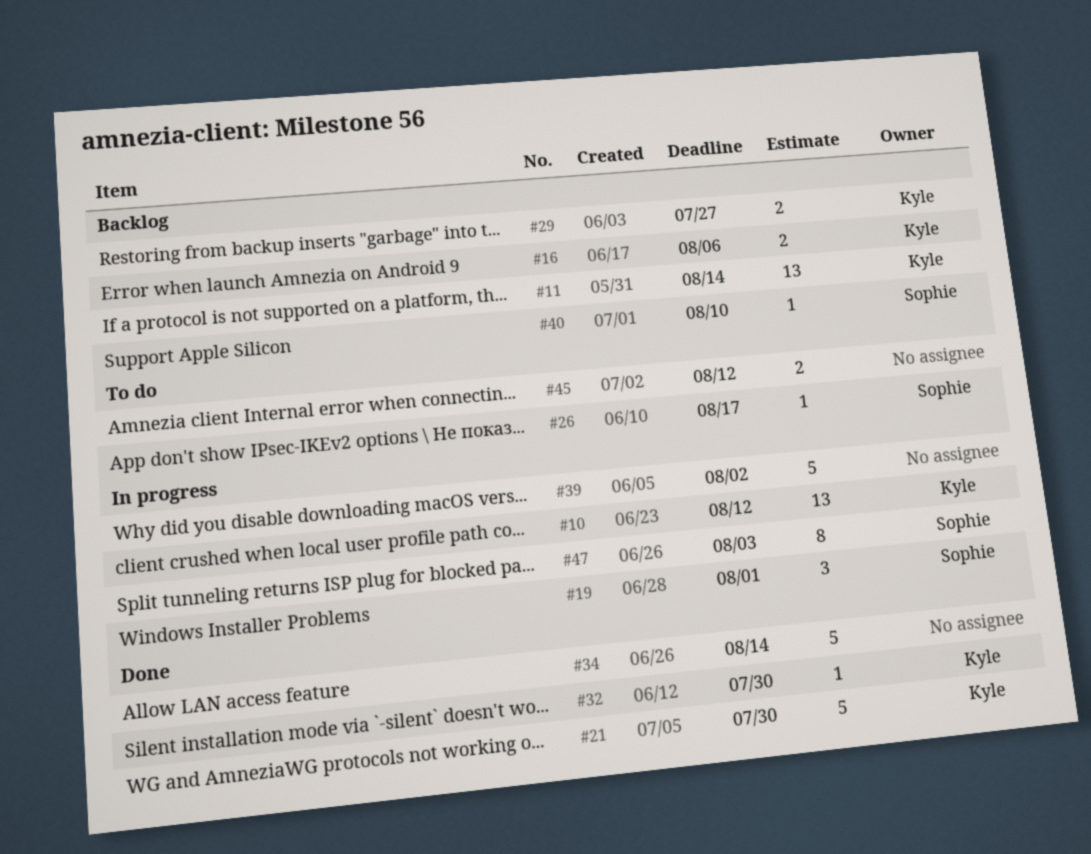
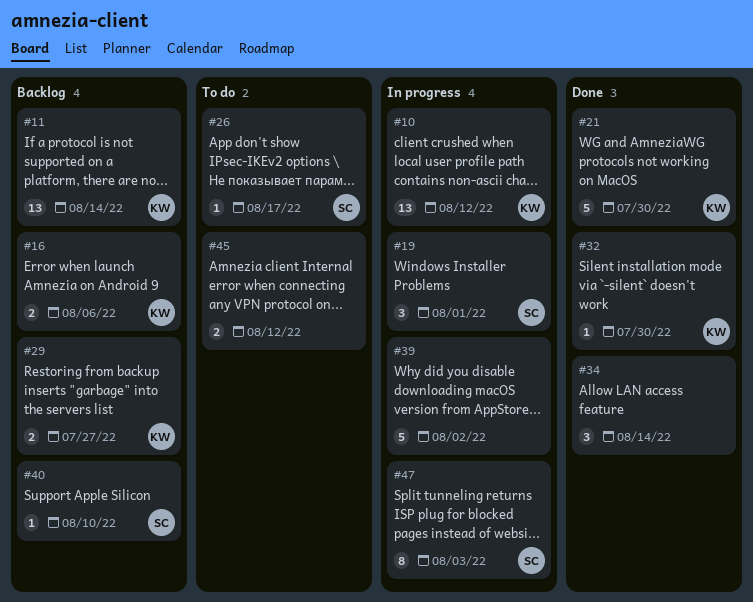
#34, estimate: 5 -> 3

